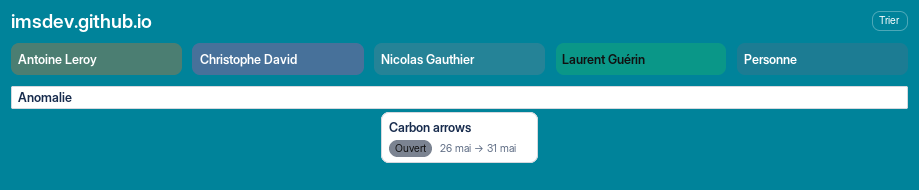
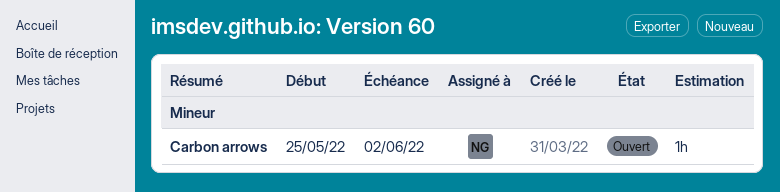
Carbon arrows, start: May 26 -> May 25
Carbon arrows, due: May 31 -> Jun 2

